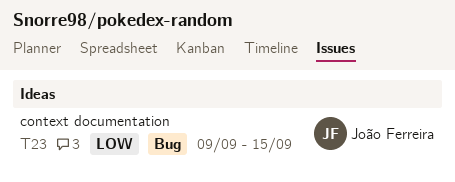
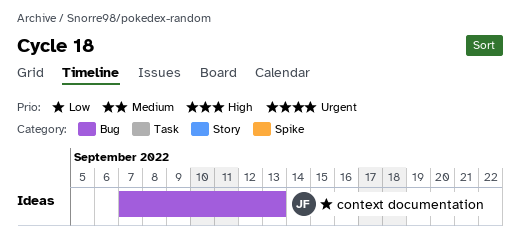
context documentation, start: Sep 9 -> Sep 7
context documentation, due: Sep 15 -> Sep 13

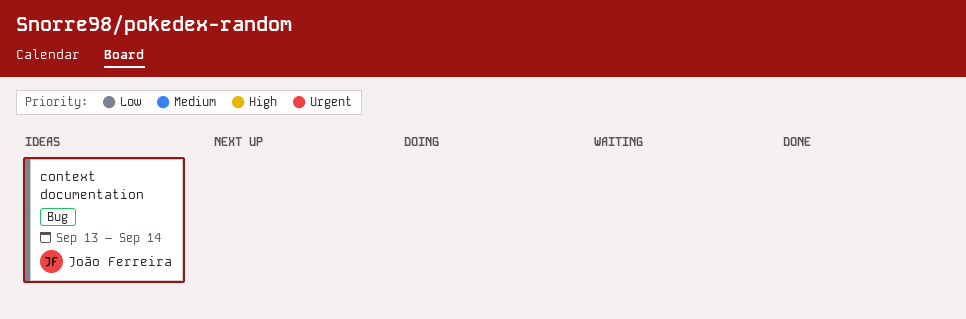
context documentation, start: Sep 7 -> Sep 13
context documentation, due: Sep 13 -> Sep 14

